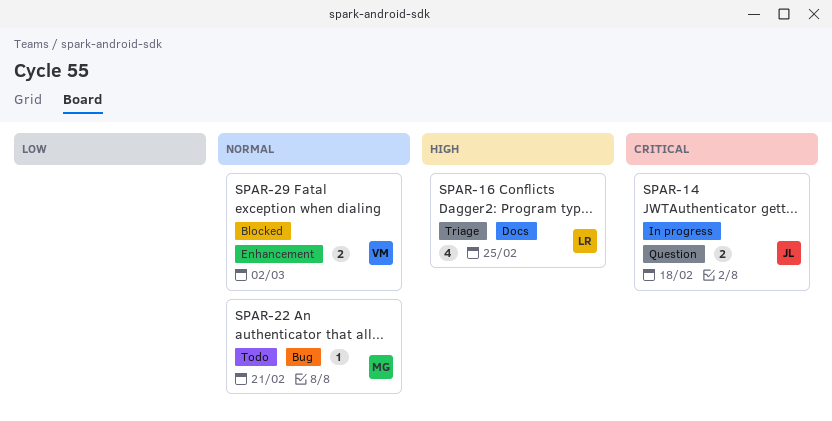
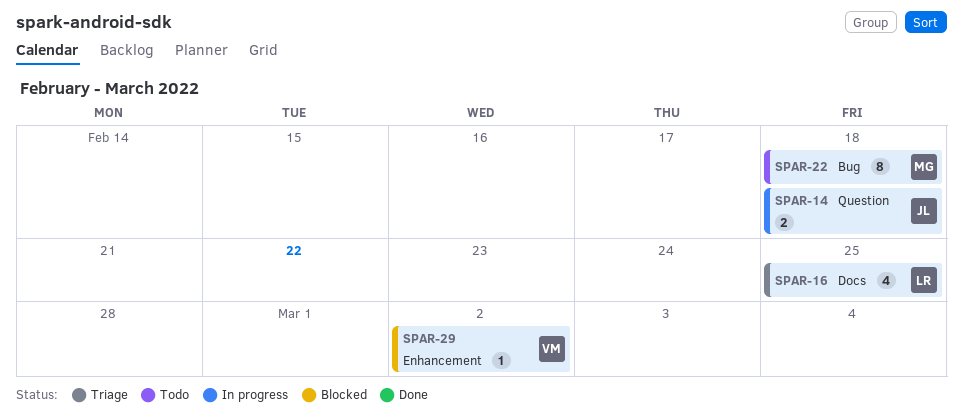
SPAR-22, estimate: 1 -> 8
SPAR-22, due: Feb 21 -> Feb 18
SPAR-29, estimate: 2 -> 1

